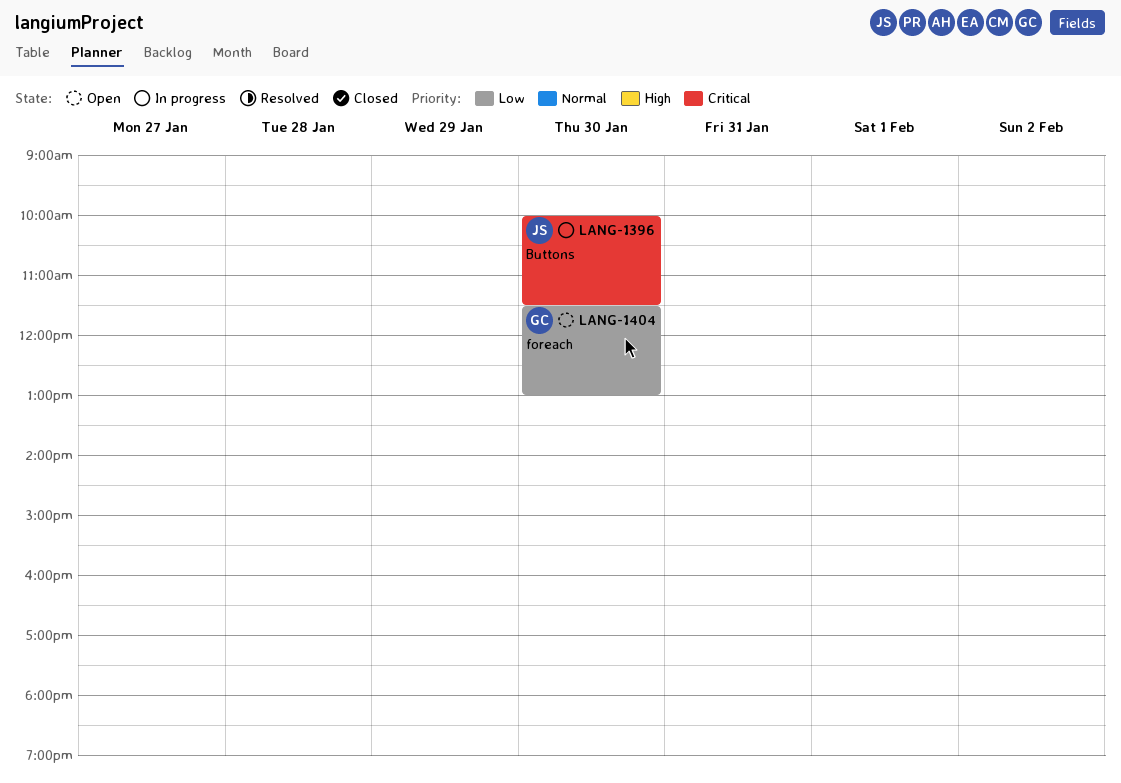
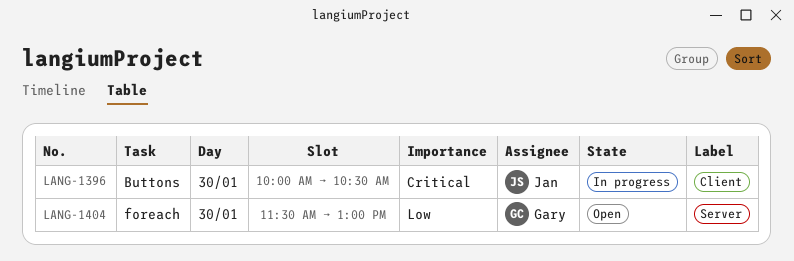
LANG-1396, ends: 11:30 -> 10:30

